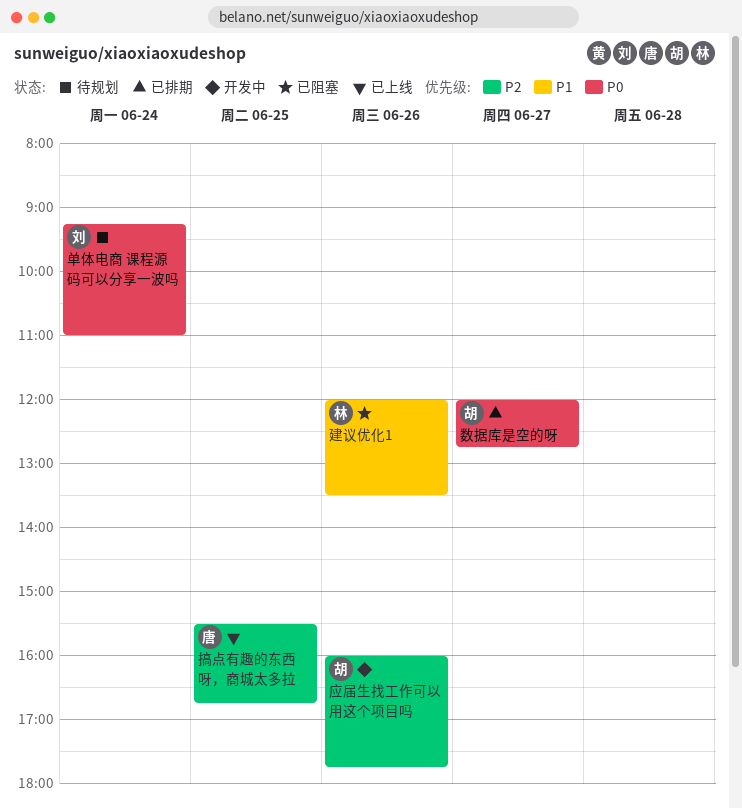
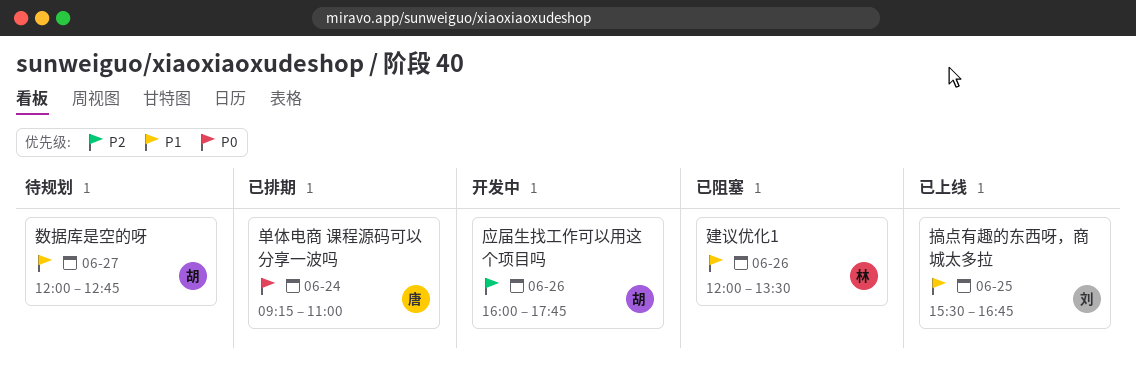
单体电商 课程源码可以分享一波吗, status: 待规划 -> 已排期
单体电商 课程源码可以分享一波吗, owner: 刘 -> 唐
搞点有趣的东西呀，商城太多拉, owner: 唐 -> 刘
搞点有趣的东西呀，商城太多拉, priority: P2 -> P1
数据库是空的呀, status: 已排期 -> 待规划
数据库是空的呀, priority: P0 -> P1

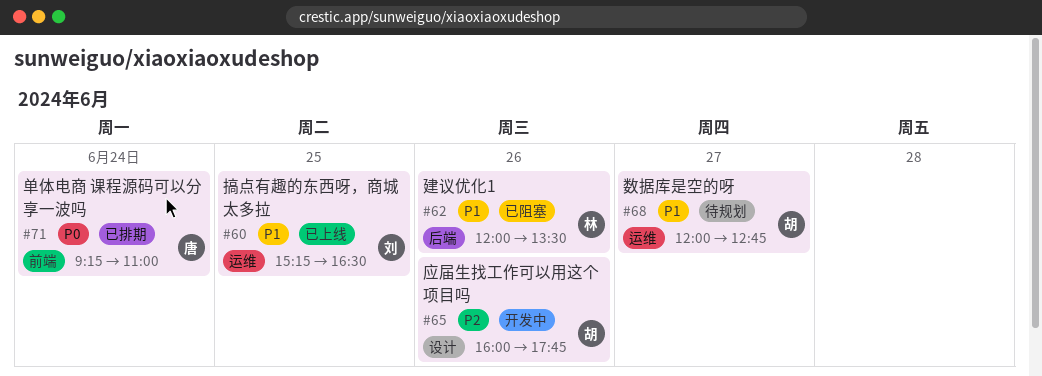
搞点有趣的东西呀，商城太多拉, begins: 15:30 -> 15:15
搞点有趣的东西呀，商城太多拉, ends: 16:45 -> 16:30

